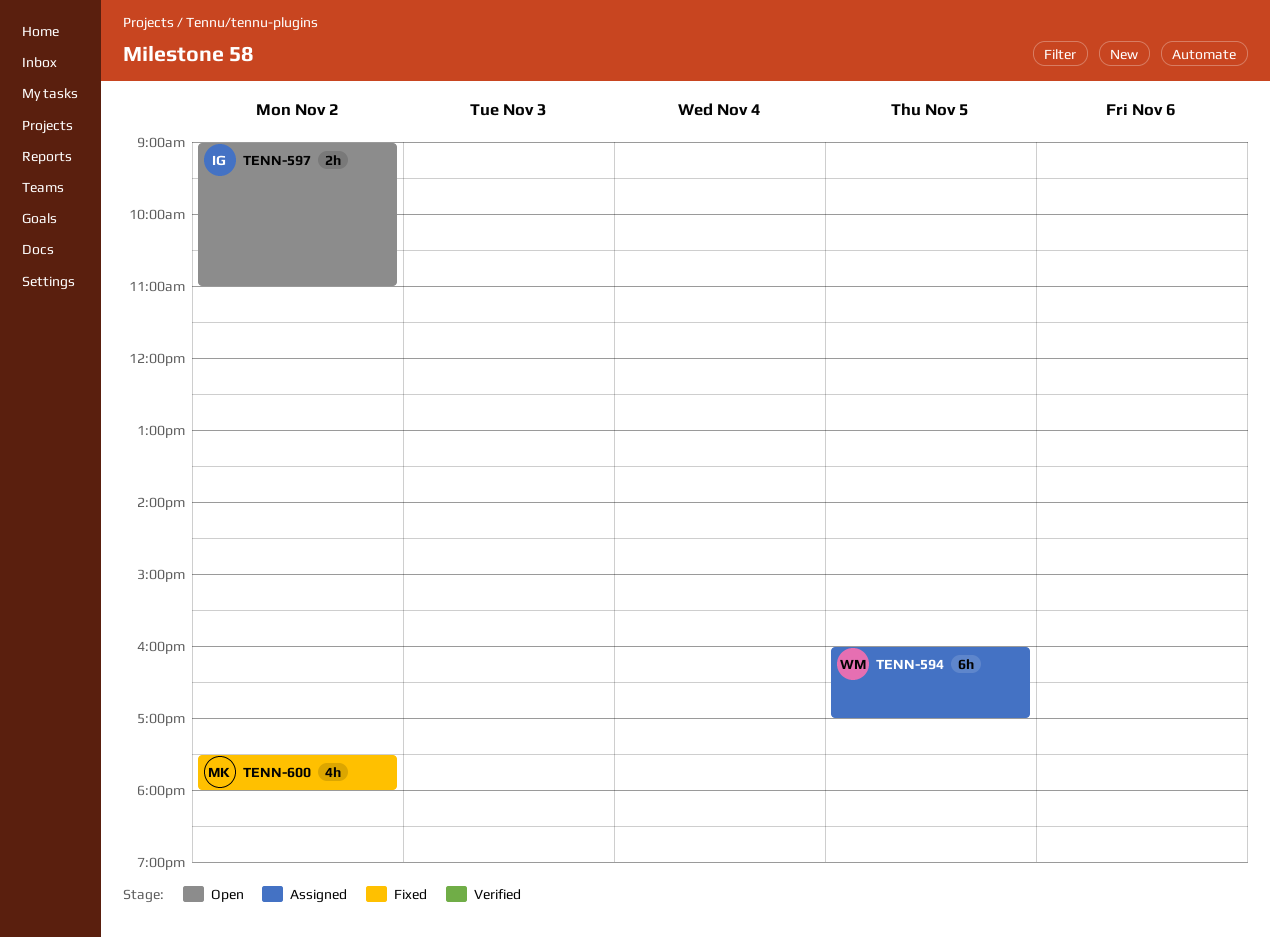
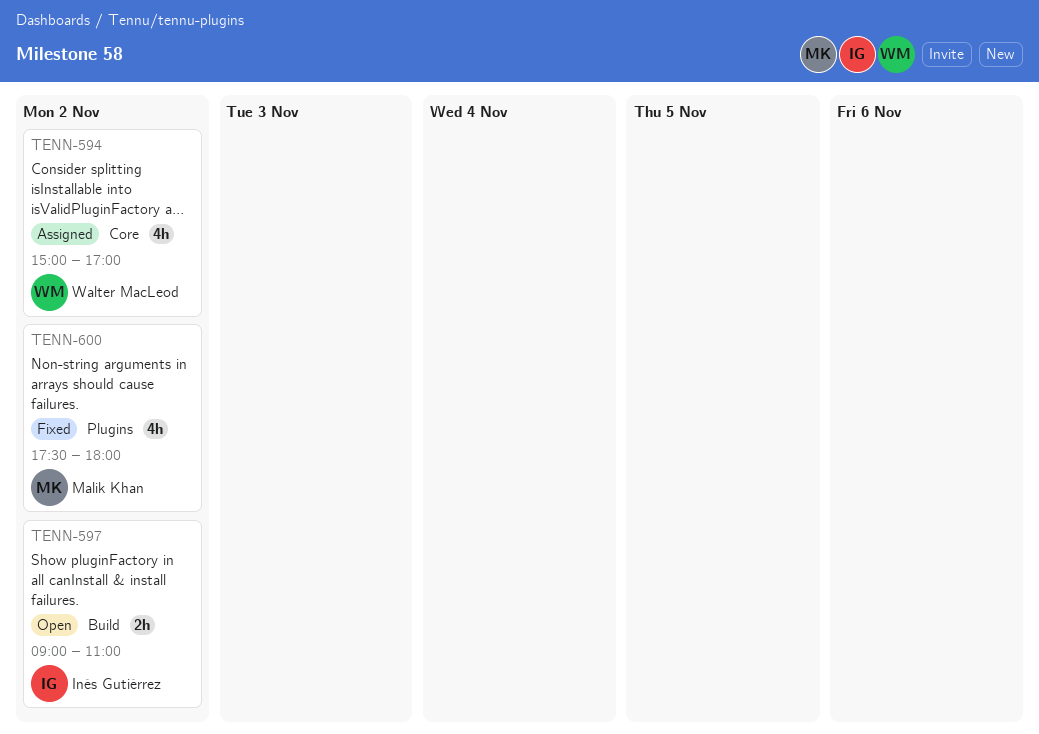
TENN-594, estimate: 6h -> 4h
TENN-594, day: Nov 5 -> Nov 2
TENN-594, begins: 16:00 -> 15:00

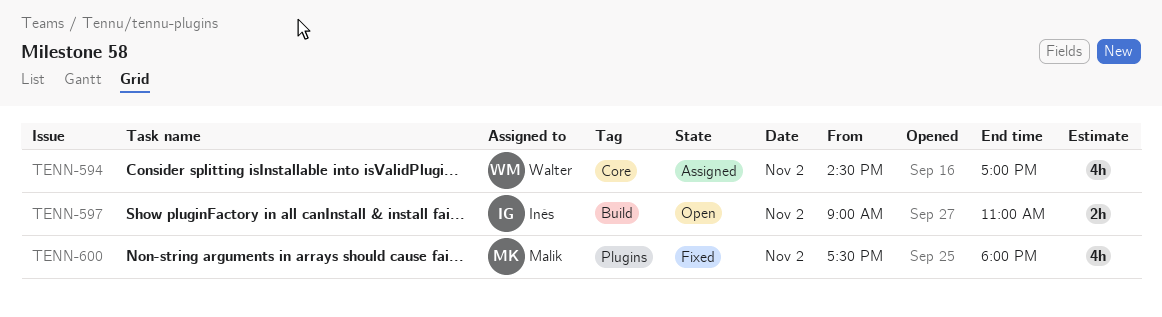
TENN-594, begins: 15:00 -> 14:30

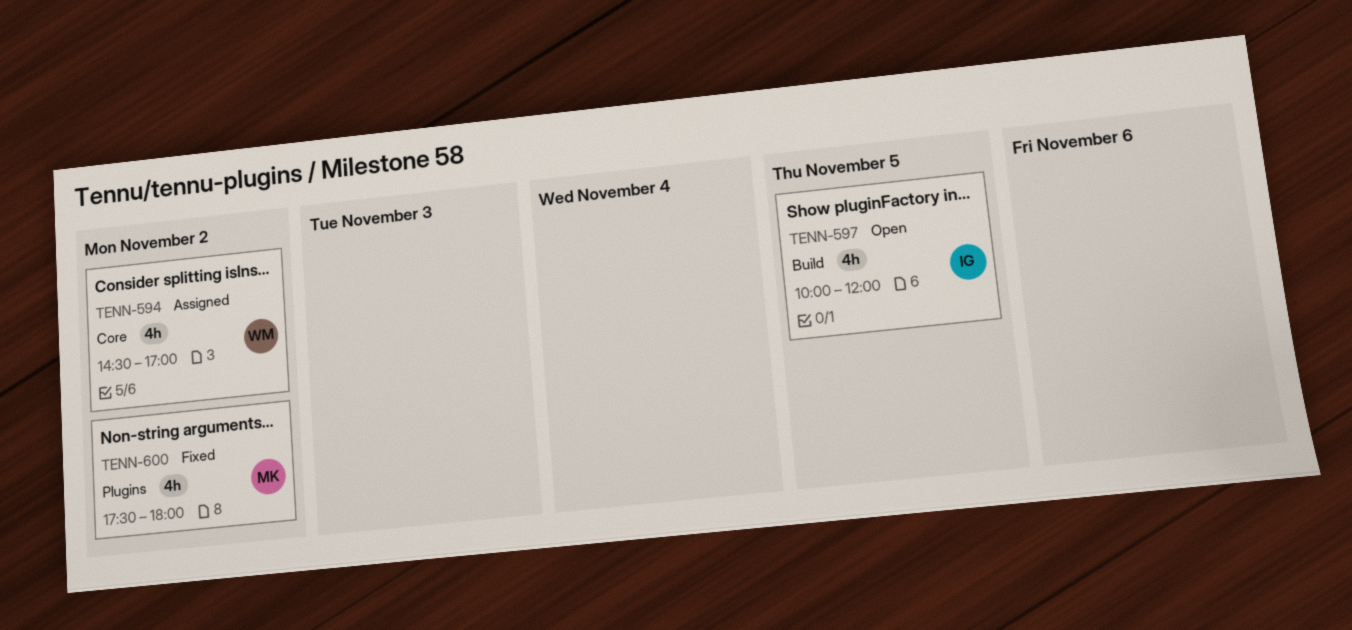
TENN-597, estimate: 2h -> 4h
TENN-597, day: Nov 2 -> Nov 5
TENN-597, begins: 09:00 -> 10:00
TENN-597, ends: 11:00 -> 12:00

